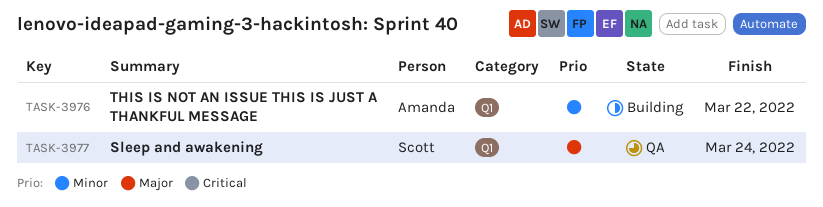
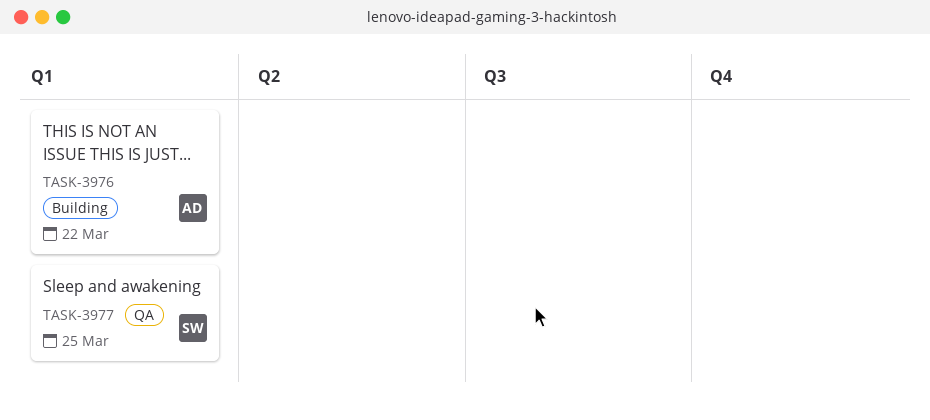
TASK-3977, due: Mar 24 -> Mar 25

